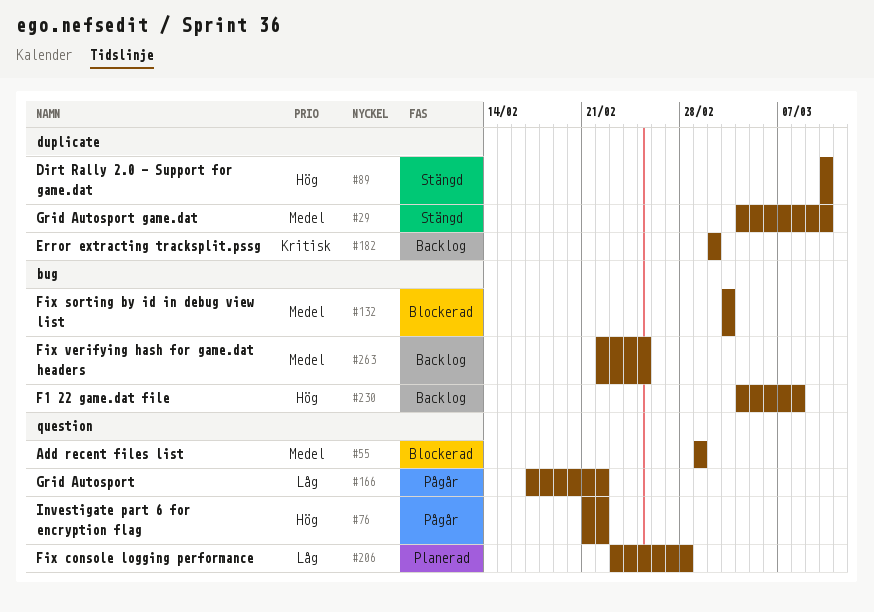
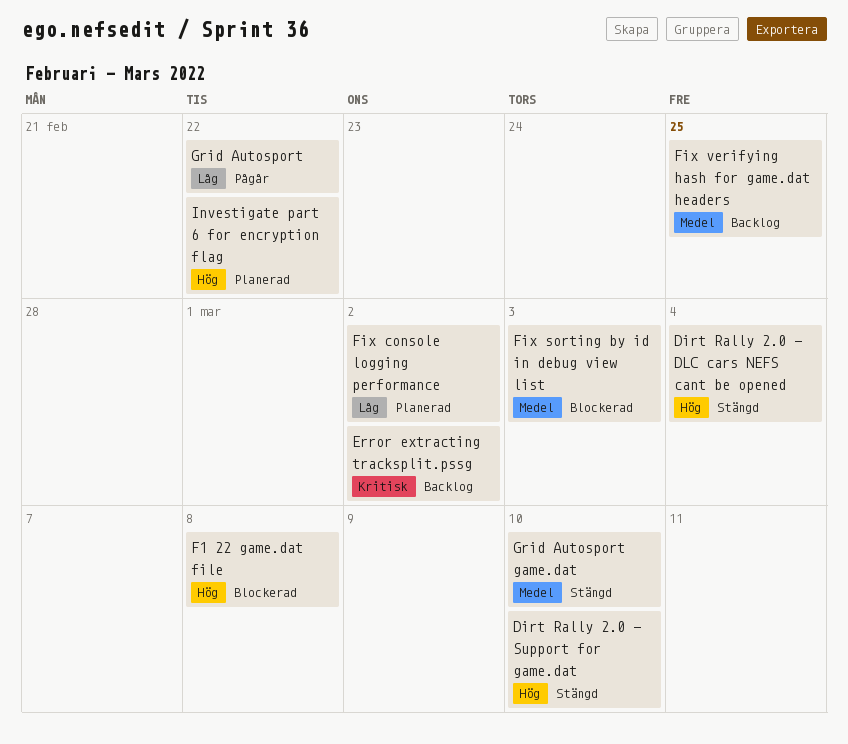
Add recent files list: present -> none
Dirt Rally 2.0 - DLC cars NEFS cant be opened: none -> present
F1 22 game.dat file, status: Backlog -> Blockerad
Fix console logging performance, due: Feb 28 -> Mar 2
Investigate part 6 for encryption flag, status: Pågår -> Planerad

